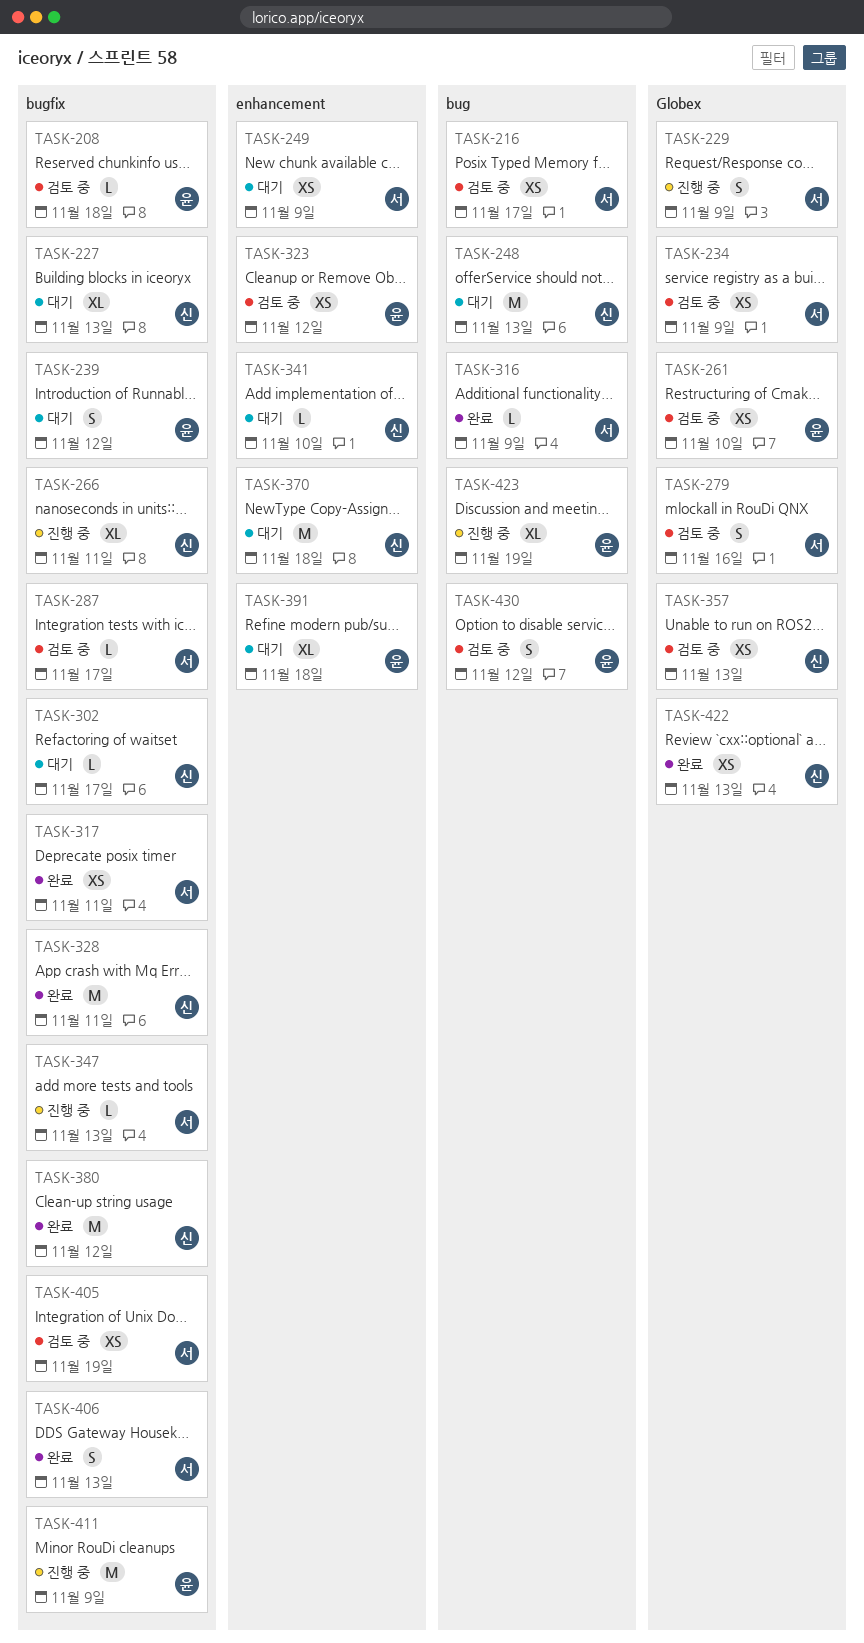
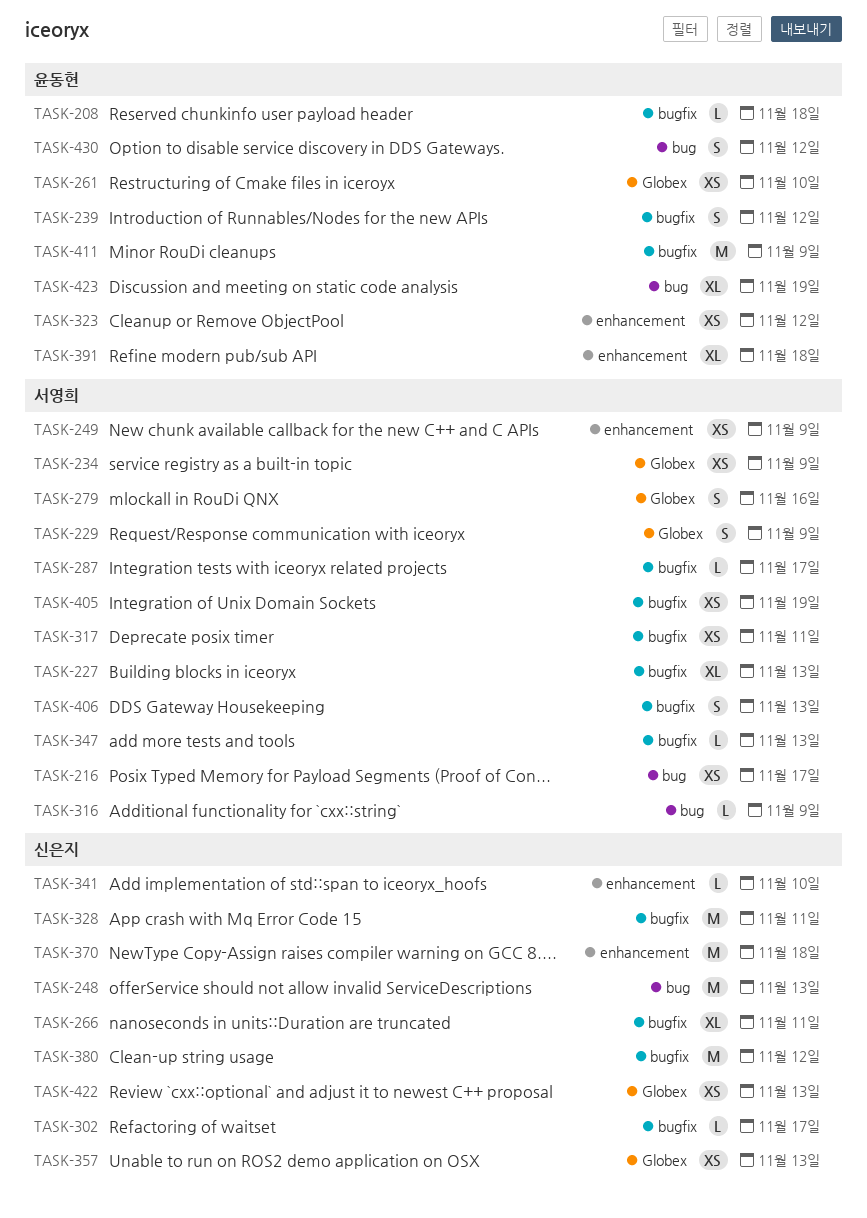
TASK-227, owner: 신은지 -> 서영희

